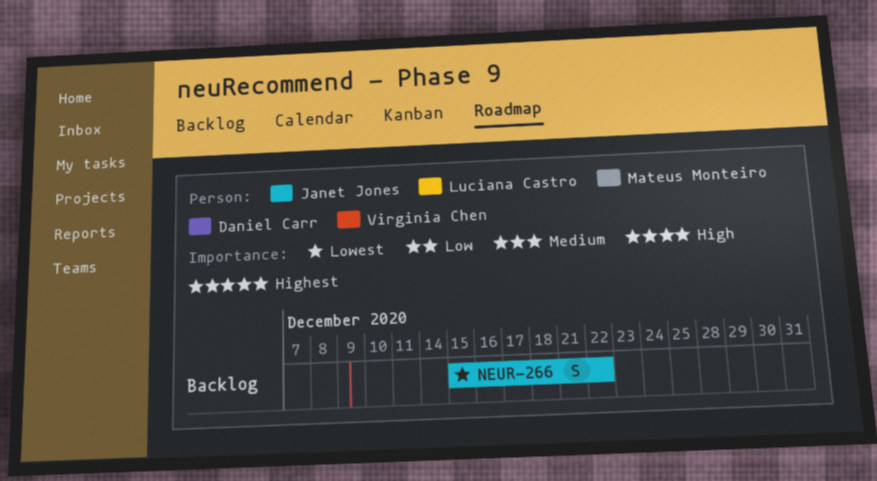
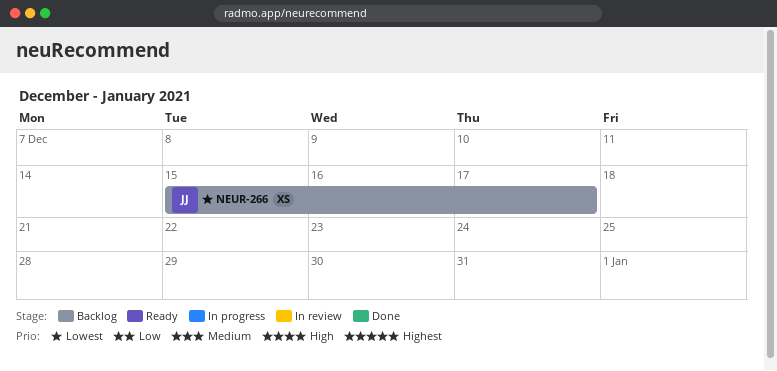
NEUR-266, estimate: S -> XS
NEUR-266, due: Dec 22 -> Dec 17

